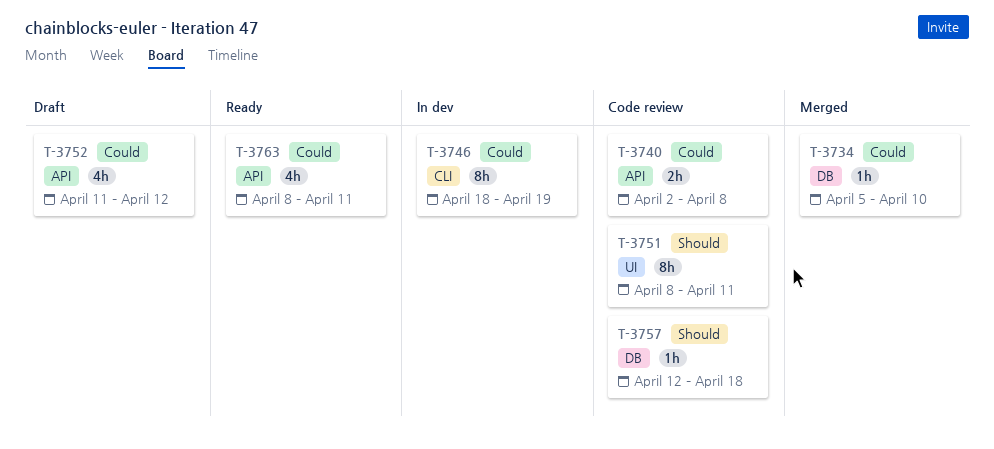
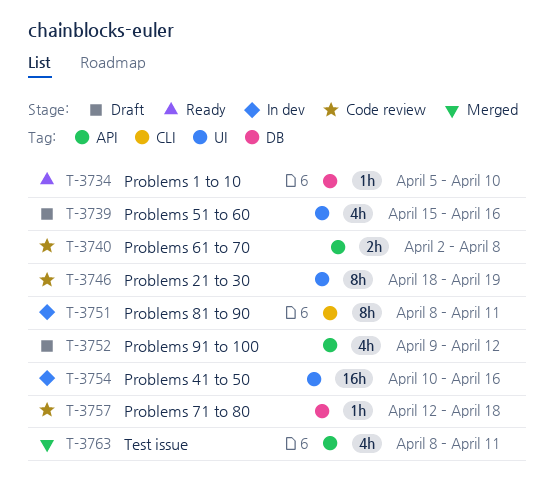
T-3734, status: Merged -> Ready
T-3739: none -> present
T-3746, status: In dev -> Code review
T-3746, label: CLI -> UI
T-3751, status: Code review -> In dev
T-3751, label: UI -> CLI
T-3752, start: Apr 11 -> Apr 9
T-3754: none -> present
T-3763, status: Ready -> Merged

